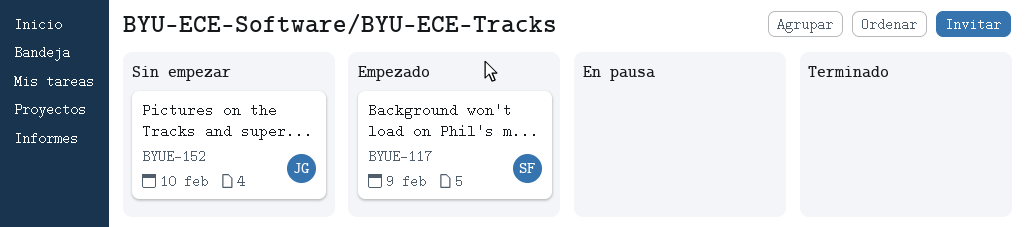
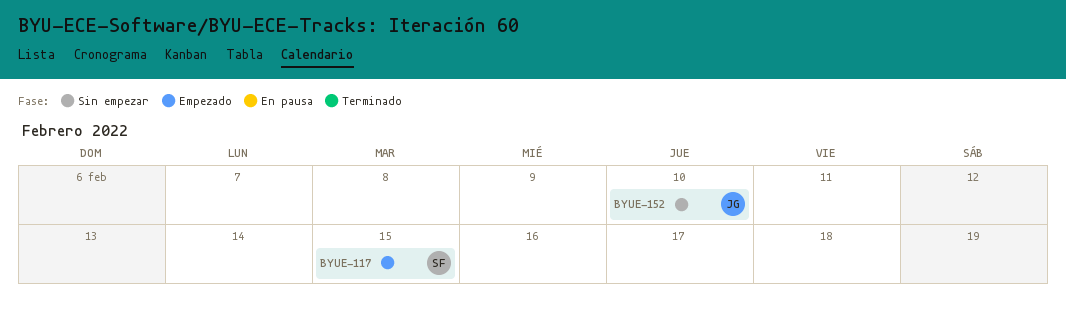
BYUE-117, due: Feb 9 -> Feb 15

